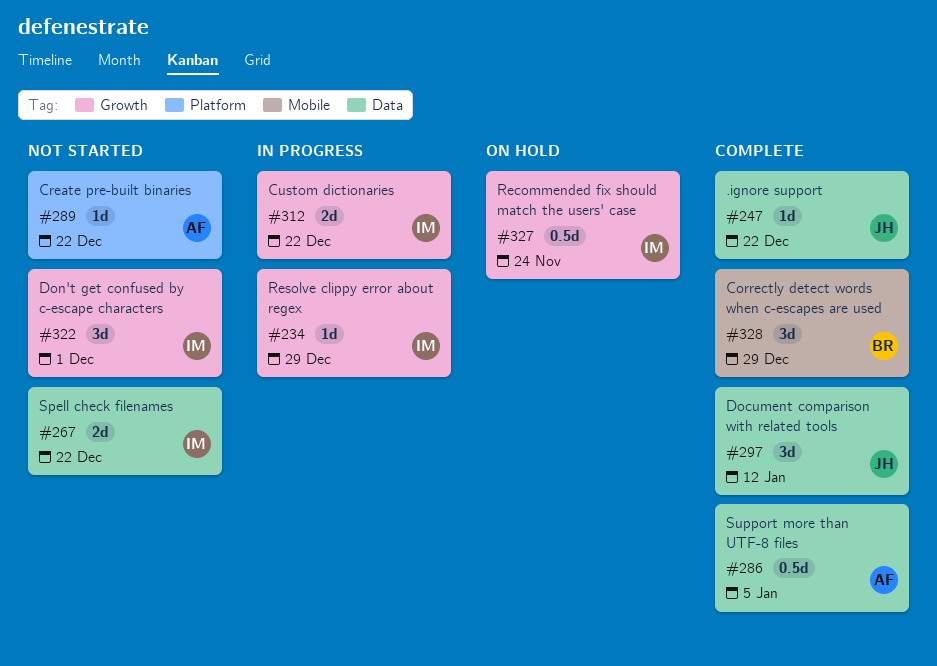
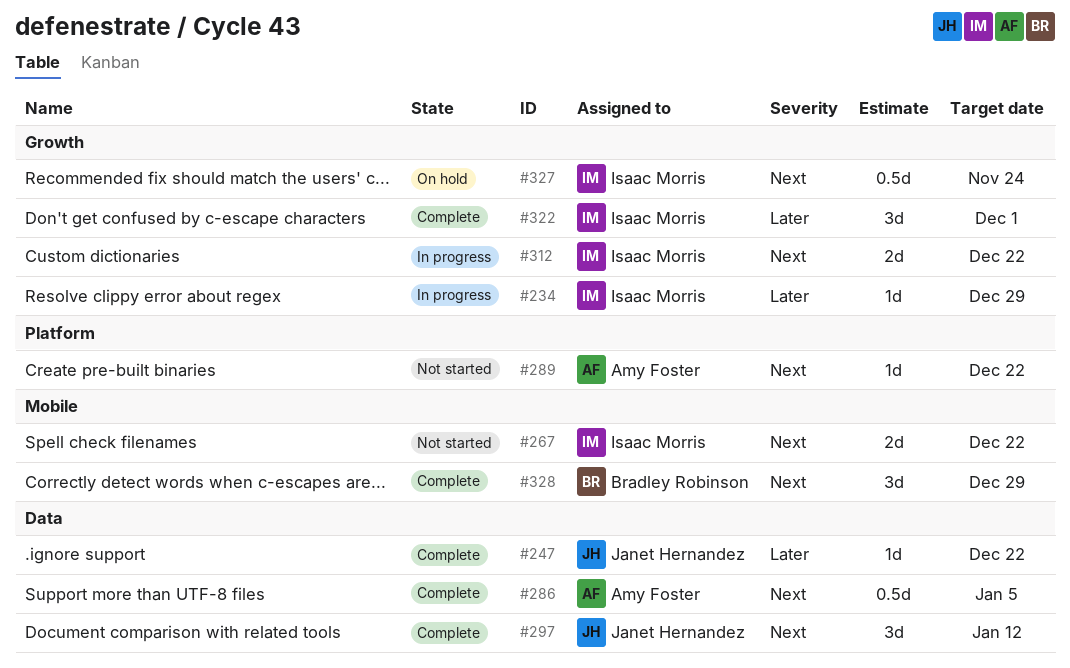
#267, label: Data -> Mobile
#322, status: Not started -> Complete

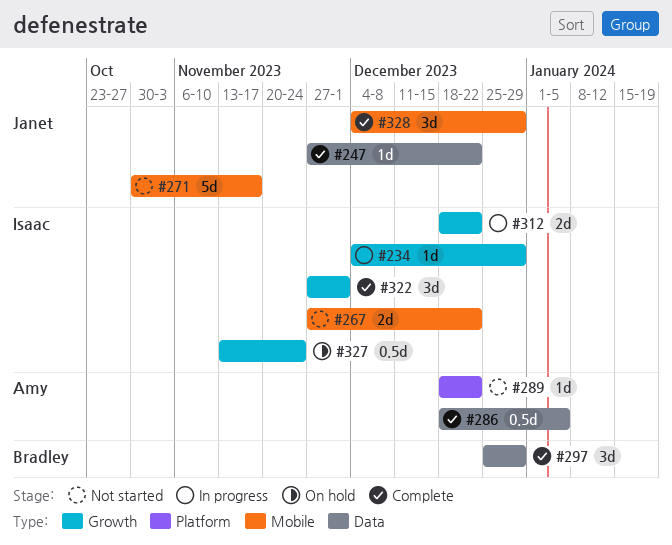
#271: none -> present
#297, owner: Janet Hernandez -> Bradley Robinson
#297, due: Jan 12 -> Dec 29
#328, owner: Bradley Robinson -> Janet Hernandez

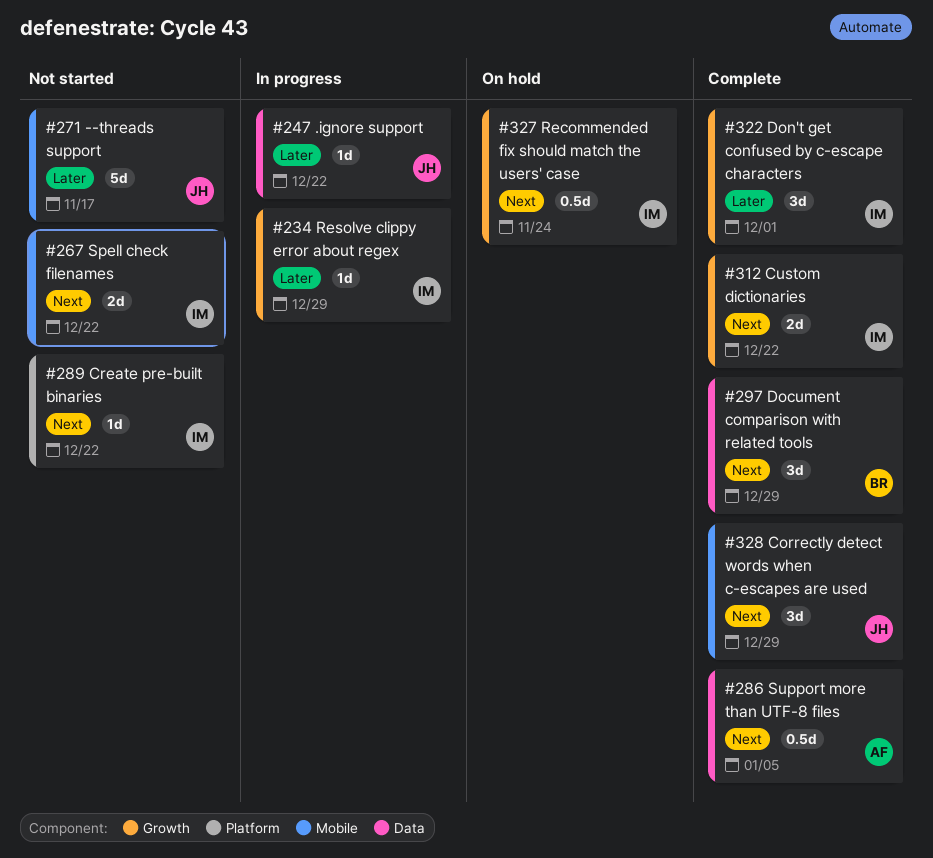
#247, status: Complete -> In progress
#289, owner: Amy -> Isaac
#312, status: In progress -> Complete

